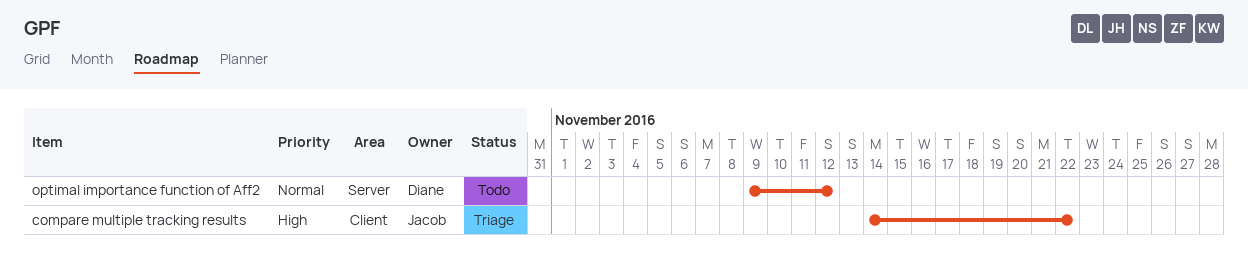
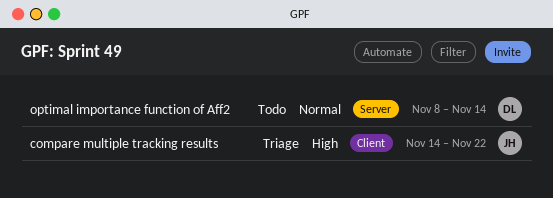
optimal importance function of Aff2, start: Nov 9 -> Nov 8
optimal importance function of Aff2, due: Nov 12 -> Nov 14

